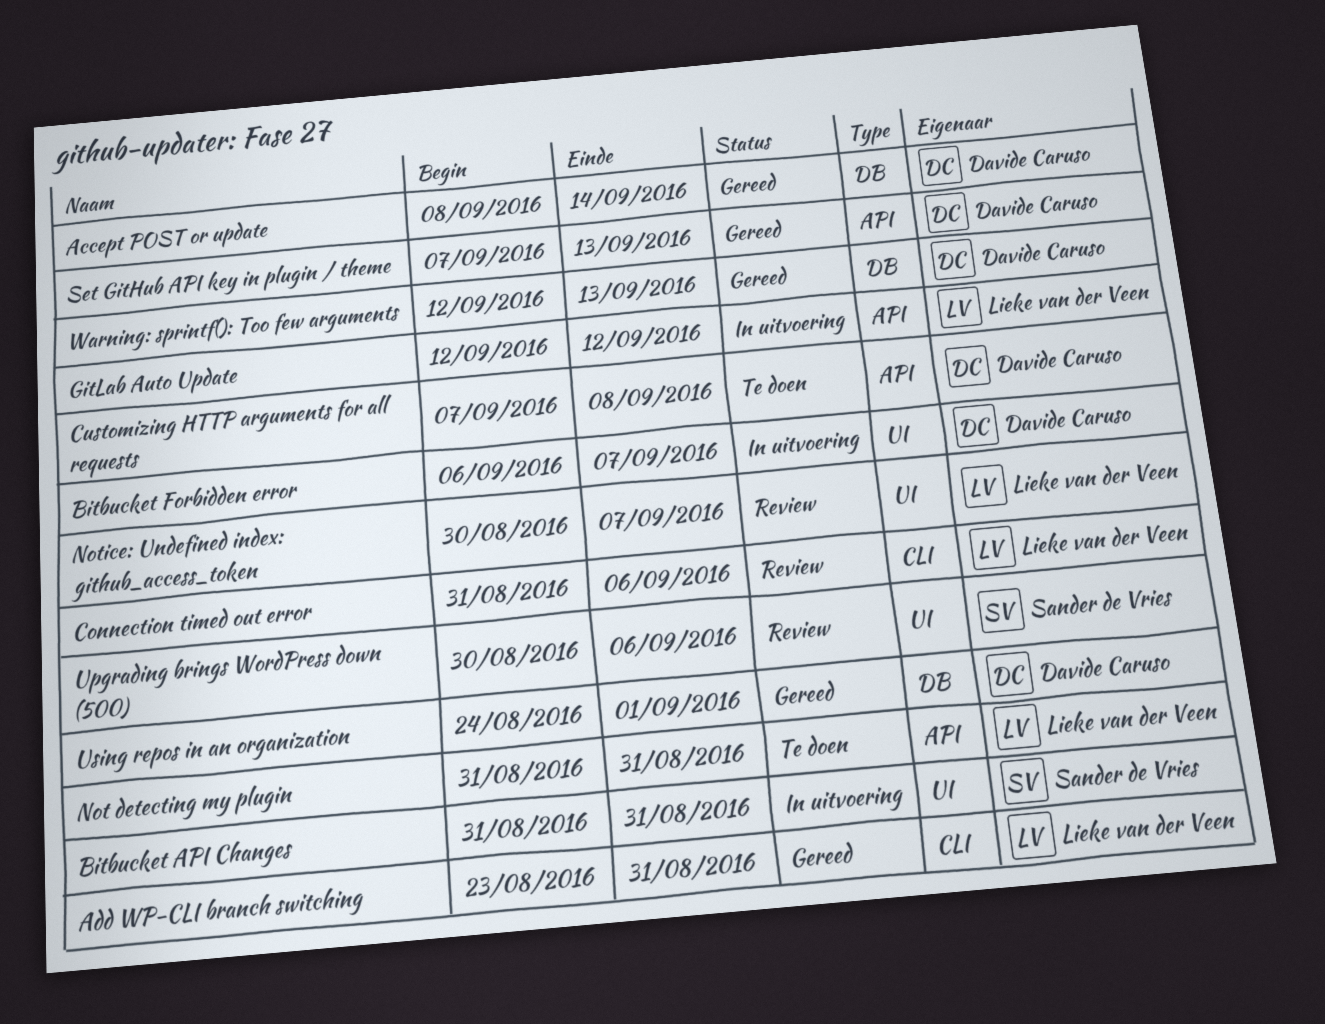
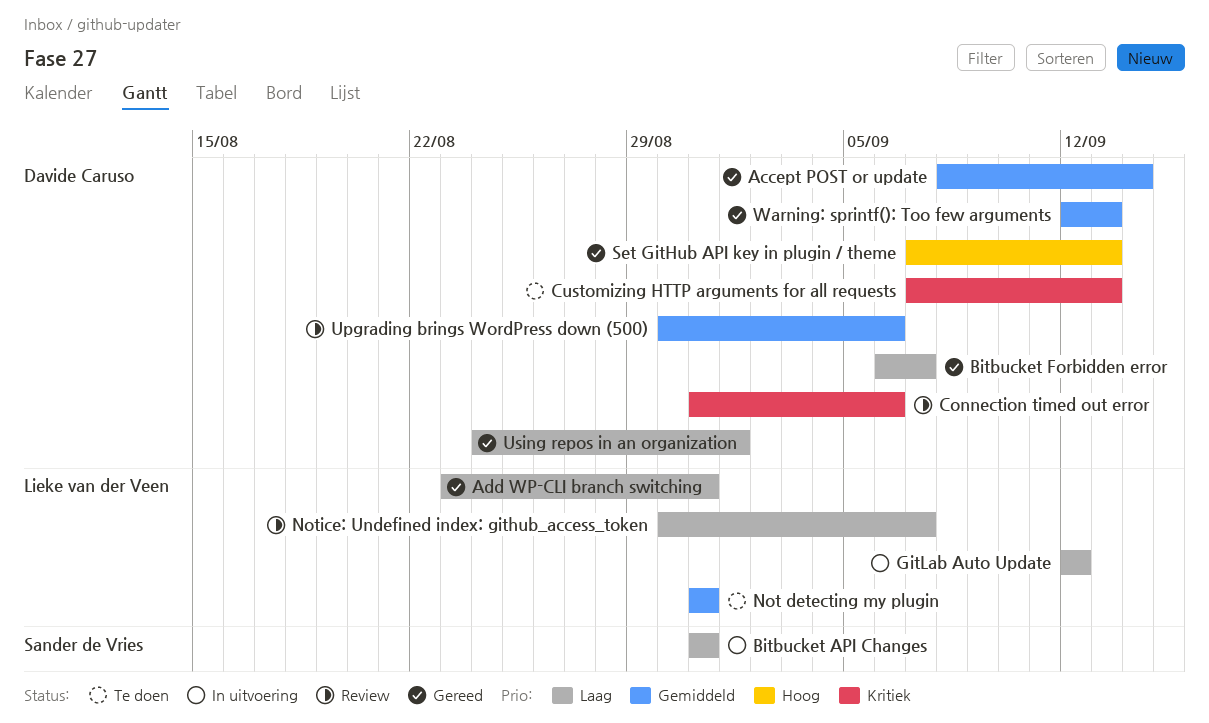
Bitbucket Forbidden error, status: In uitvoering -> Gereed
Connection timed out error, owner: Lieke van der Veen -> Davide Caruso
Customizing HTTP arguments for all requests, due: Sep 8 -> Sep 13
Upgrading brings WordPress down (500), owner: Sander de Vries -> Davide Caruso

